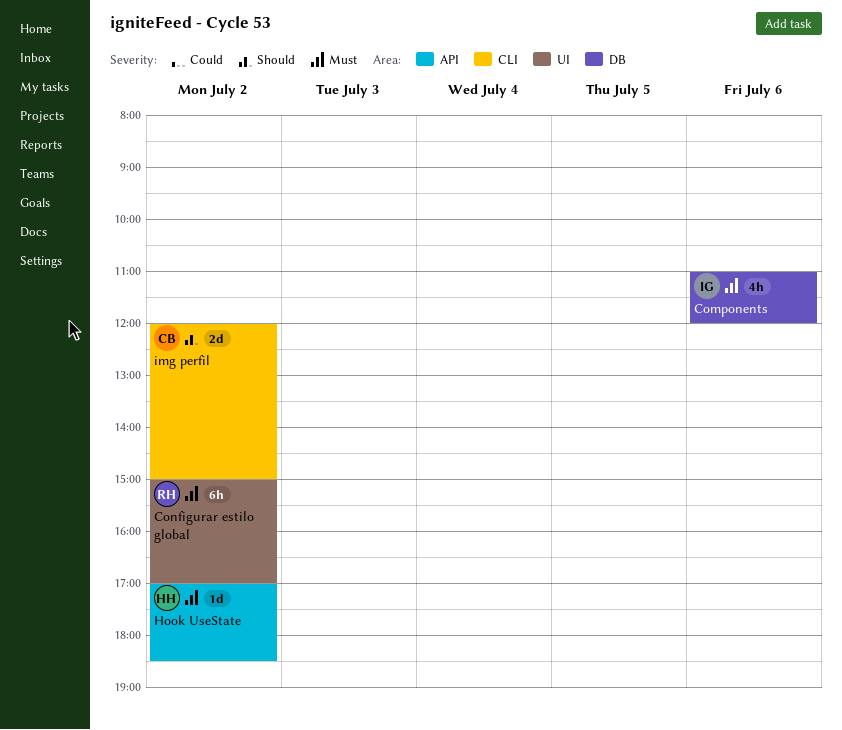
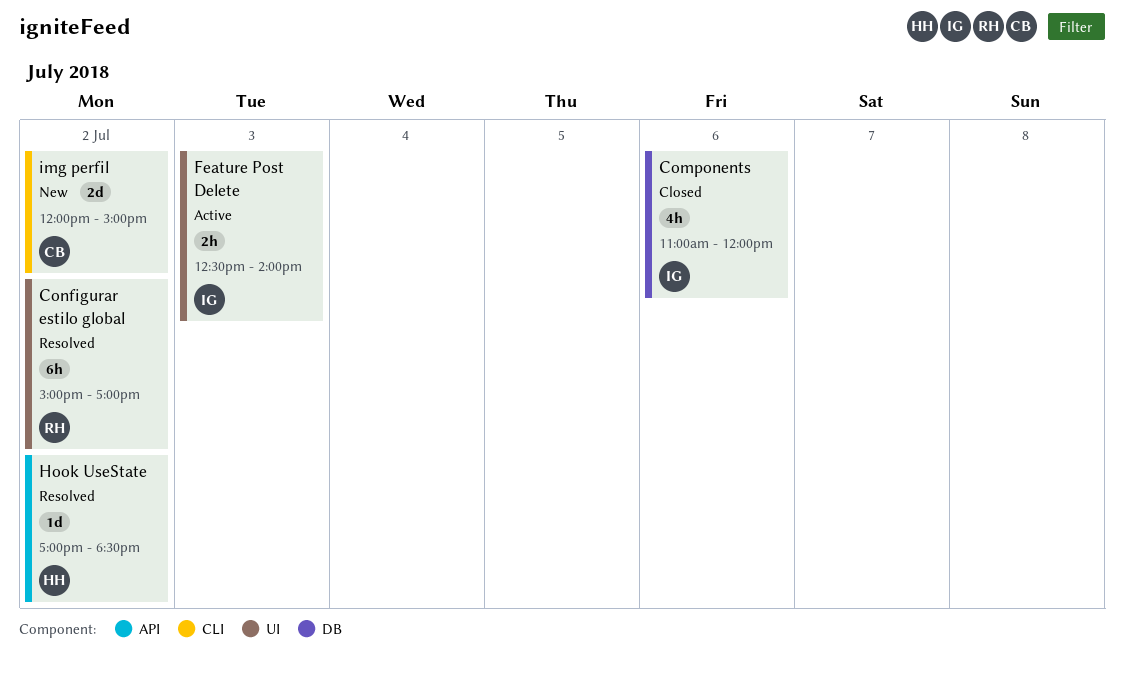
Feature Post Delete: none -> present

